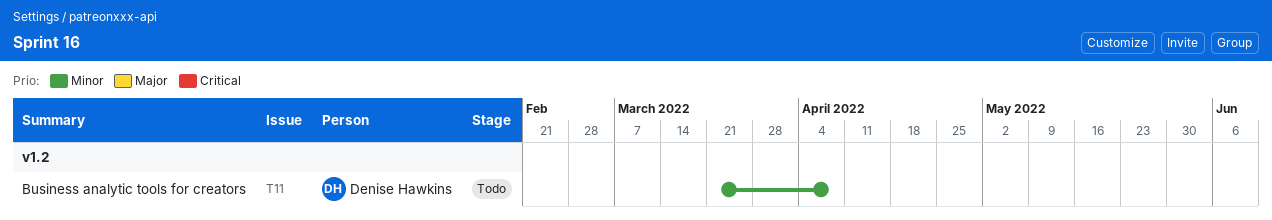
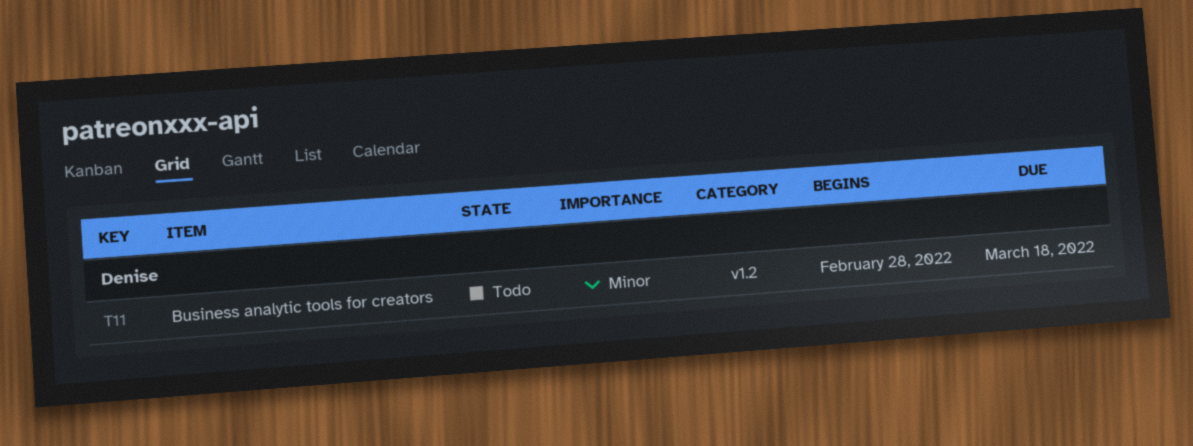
T11, start: Mar 21 -> Feb 28
T11, due: Apr 8 -> Mar 18

